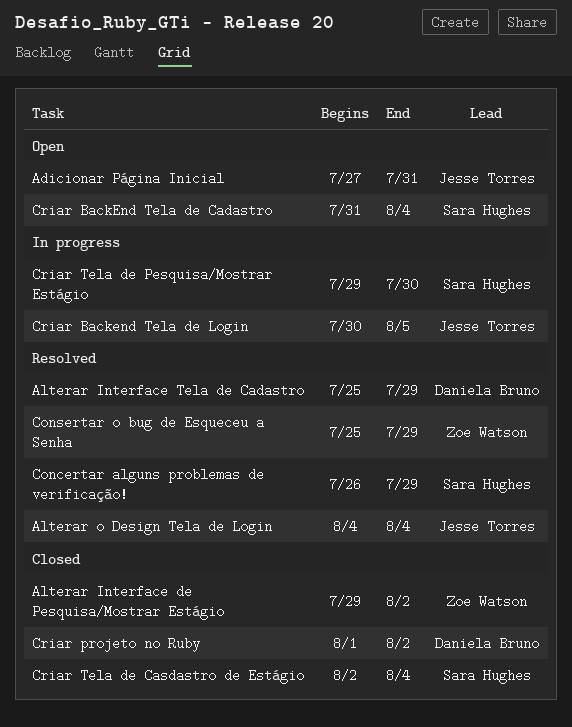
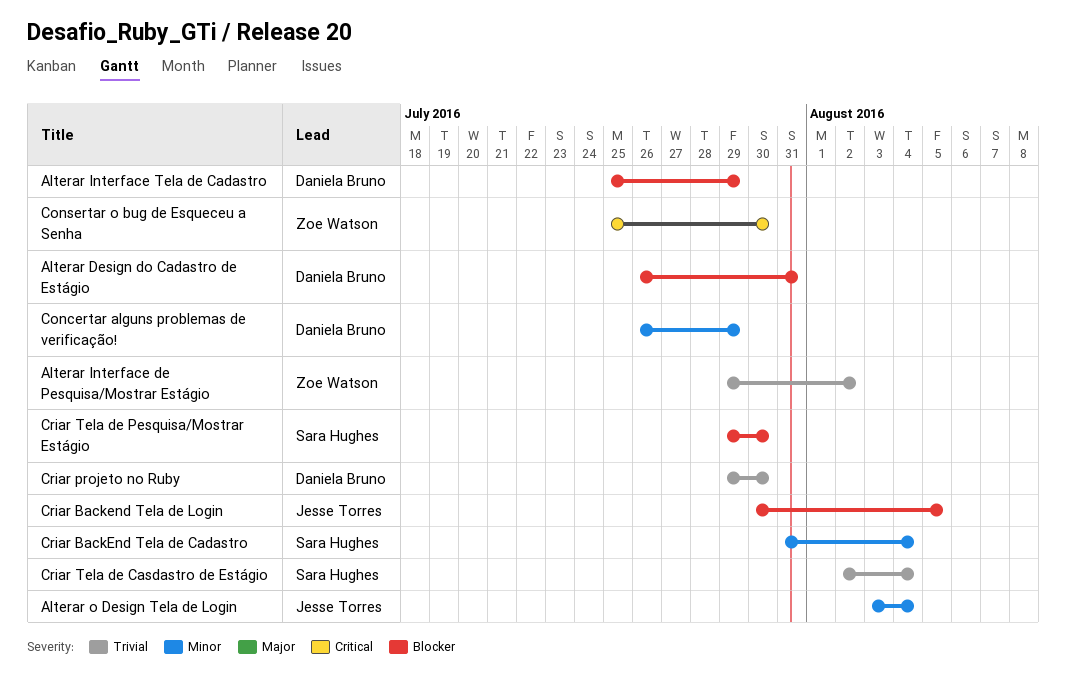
Adicionar Página Inicial: present -> none
Alterar Design do Cadastro de Estágio: none -> present
Alterar o Design Tela de Login, start: Aug 4 -> Aug 3
Concertar alguns problemas de verificação!, owner: Sara Hughes -> Daniela Bruno
Consertar o bug de Esqueceu a Senha, due: Jul 29 -> Jul 30
Criar projeto no Ruby, start: Aug 1 -> Jul 29
Criar projeto no Ruby, due: Aug 2 -> Jul 30

